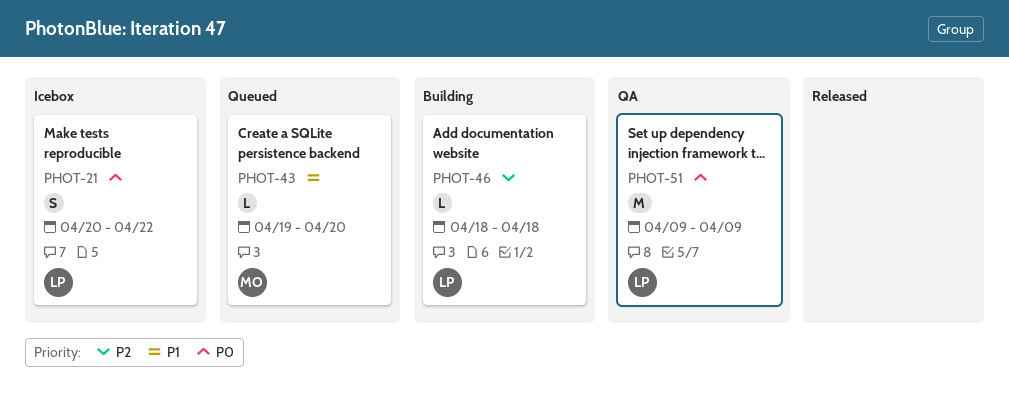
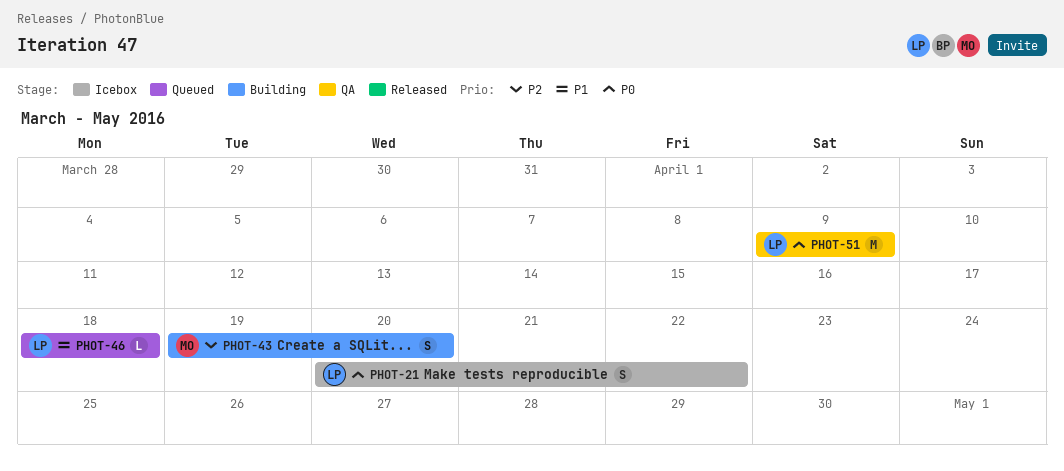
PHOT-43, status: Queued -> Building
PHOT-43, priority: P1 -> P2
PHOT-43, estimate: L -> S
PHOT-46, status: Building -> Queued
PHOT-46, priority: P2 -> P1

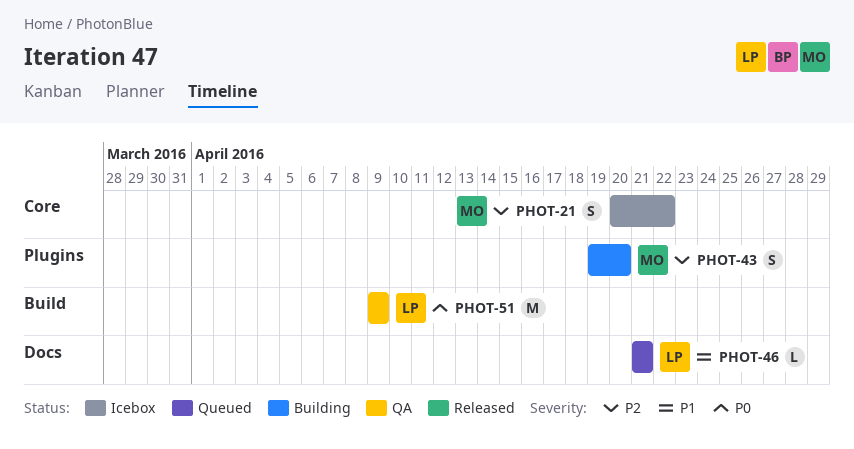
PHOT-21, owner: LP -> MO
PHOT-21, priority: P0 -> P2
PHOT-46, start: Apr 18 -> Apr 21
PHOT-46, due: Apr 18 -> Apr 21

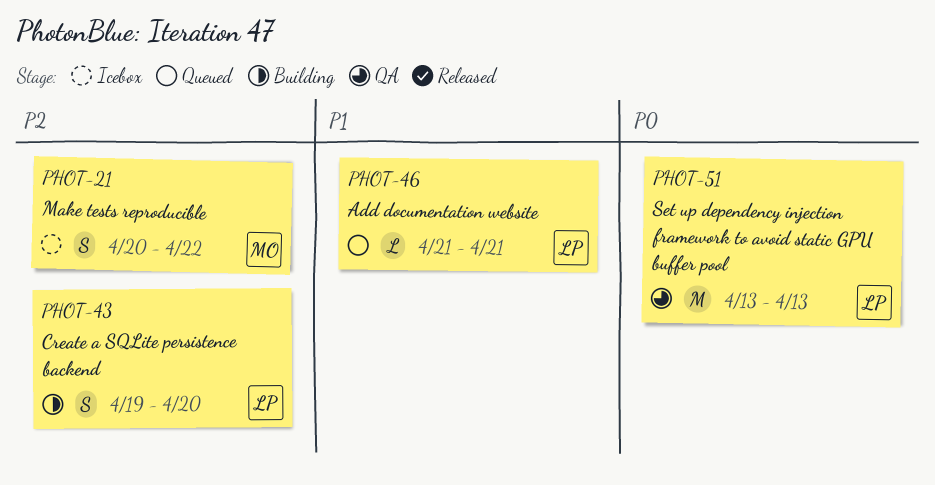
PHOT-43, owner: MO -> LP
PHOT-51, start: Apr 9 -> Apr 13
PHOT-51, due: Apr 9 -> Apr 13

